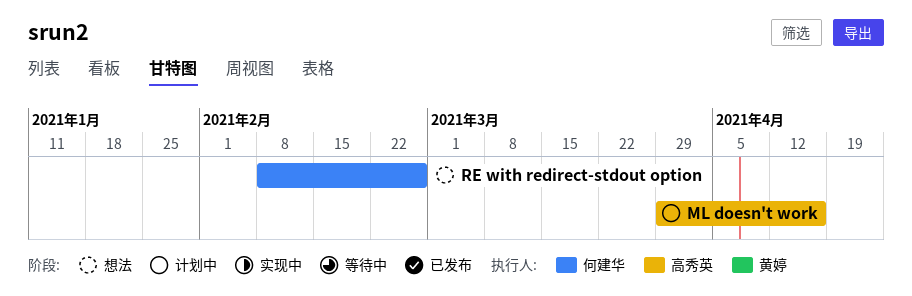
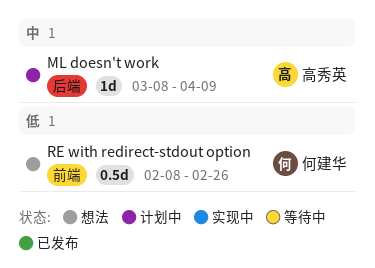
ML doesn't work, start: Mar 29 -> Mar 8
ML doesn't work, due: Apr 16 -> Apr 9

